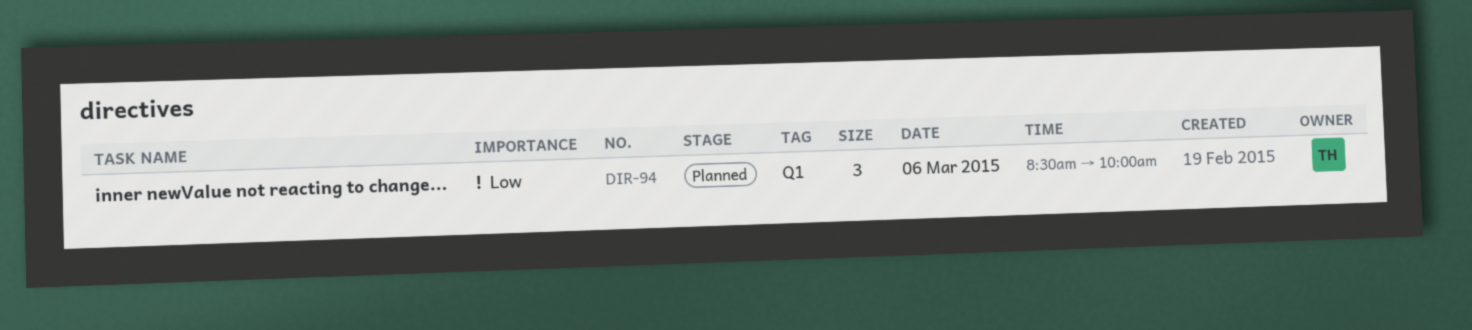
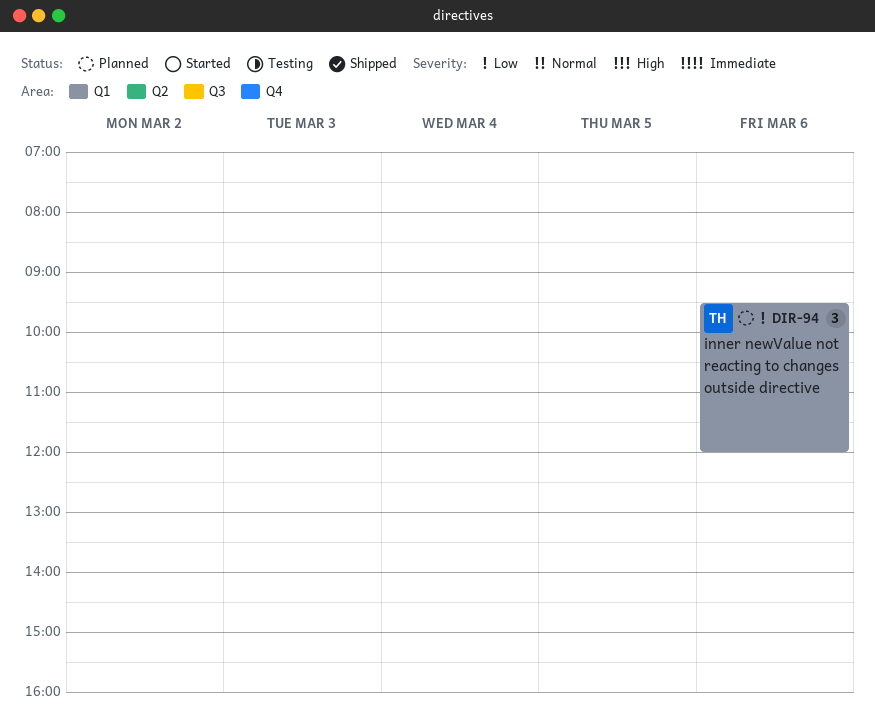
DIR-94, begins: 08:30 -> 09:30
DIR-94, ends: 10:00 -> 12:00

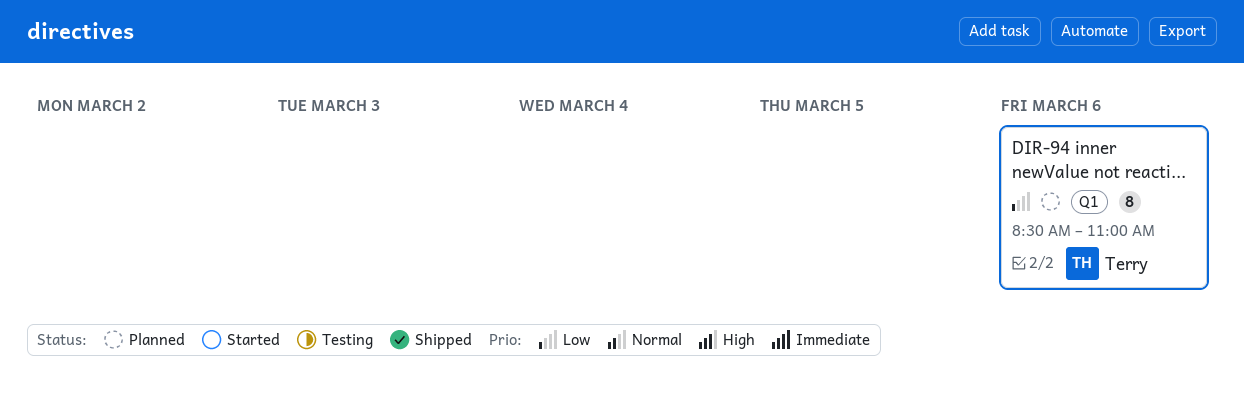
DIR-94, estimate: 3 -> 8
DIR-94, begins: 09:30 -> 08:30
DIR-94, ends: 12:00 -> 11:00

